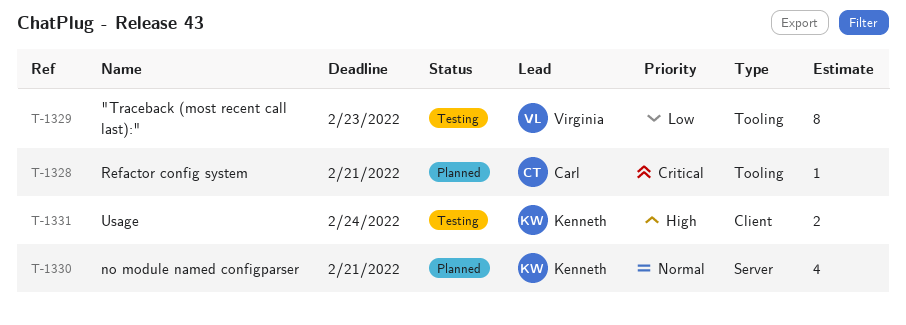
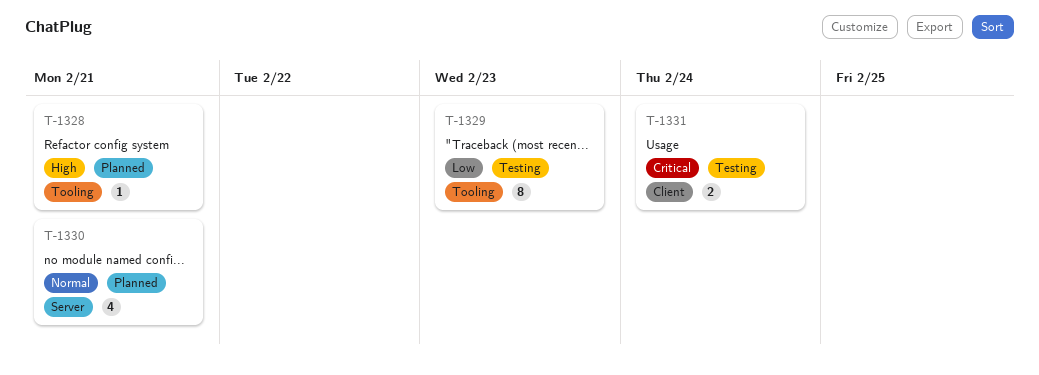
T-1328, priority: Critical -> High
T-1331, priority: High -> Critical

